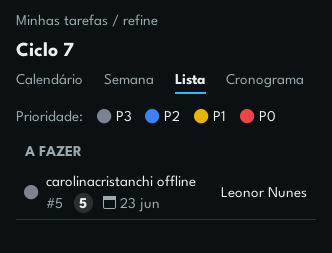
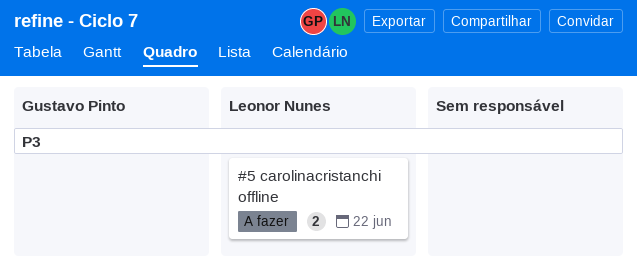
#5, estimate: 5 -> 2
#5, due: Jun 23 -> Jun 22

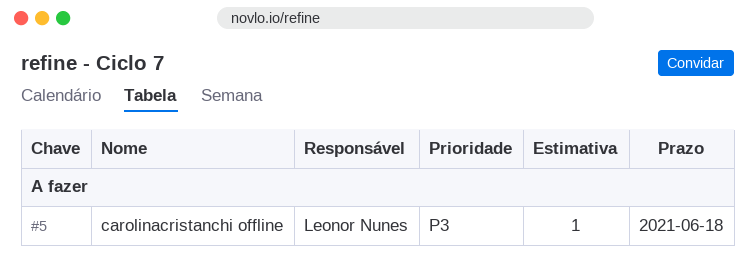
#5, estimate: 2 -> 1
#5, due: Jun 22 -> Jun 18

